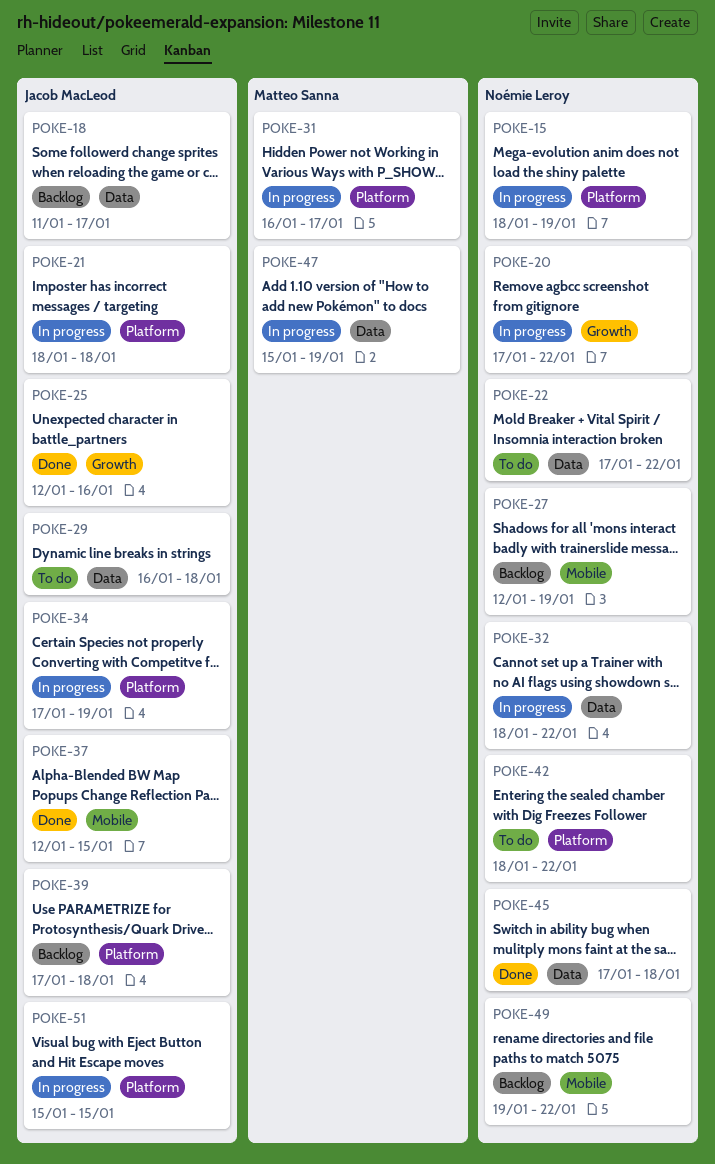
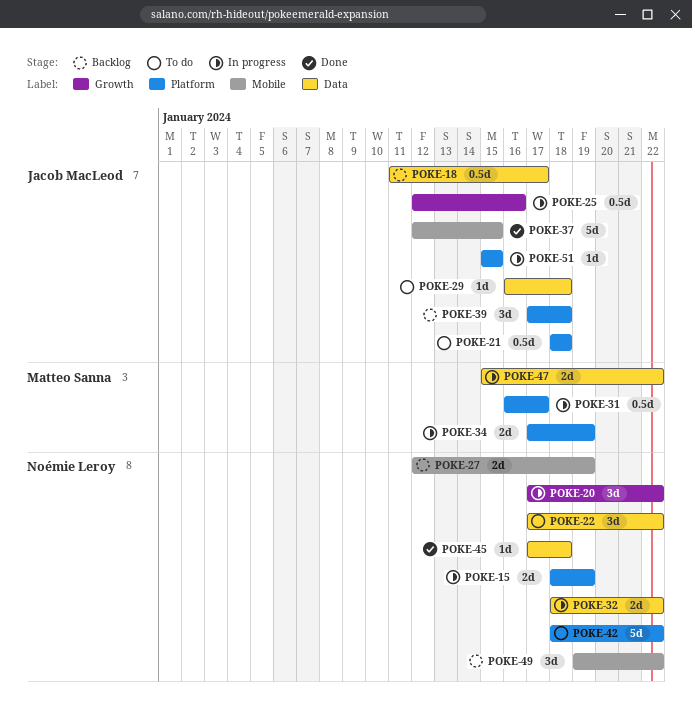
POKE-21, status: In progress -> To do
POKE-25, status: Done -> In progress
POKE-34, owner: Jacob MacLeod -> Matteo Sanna
POKE-47, due: Jan 19 -> Jan 22

